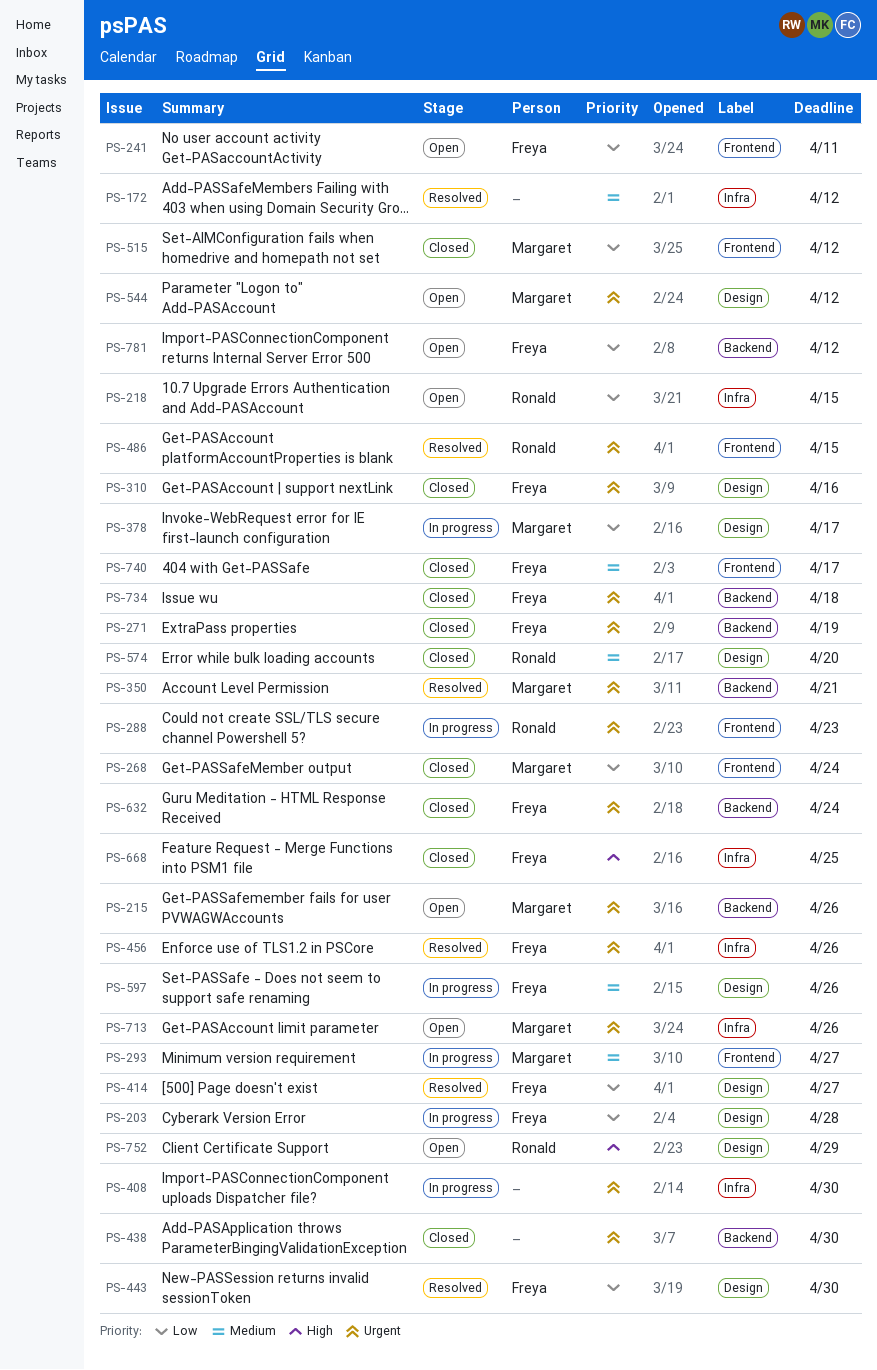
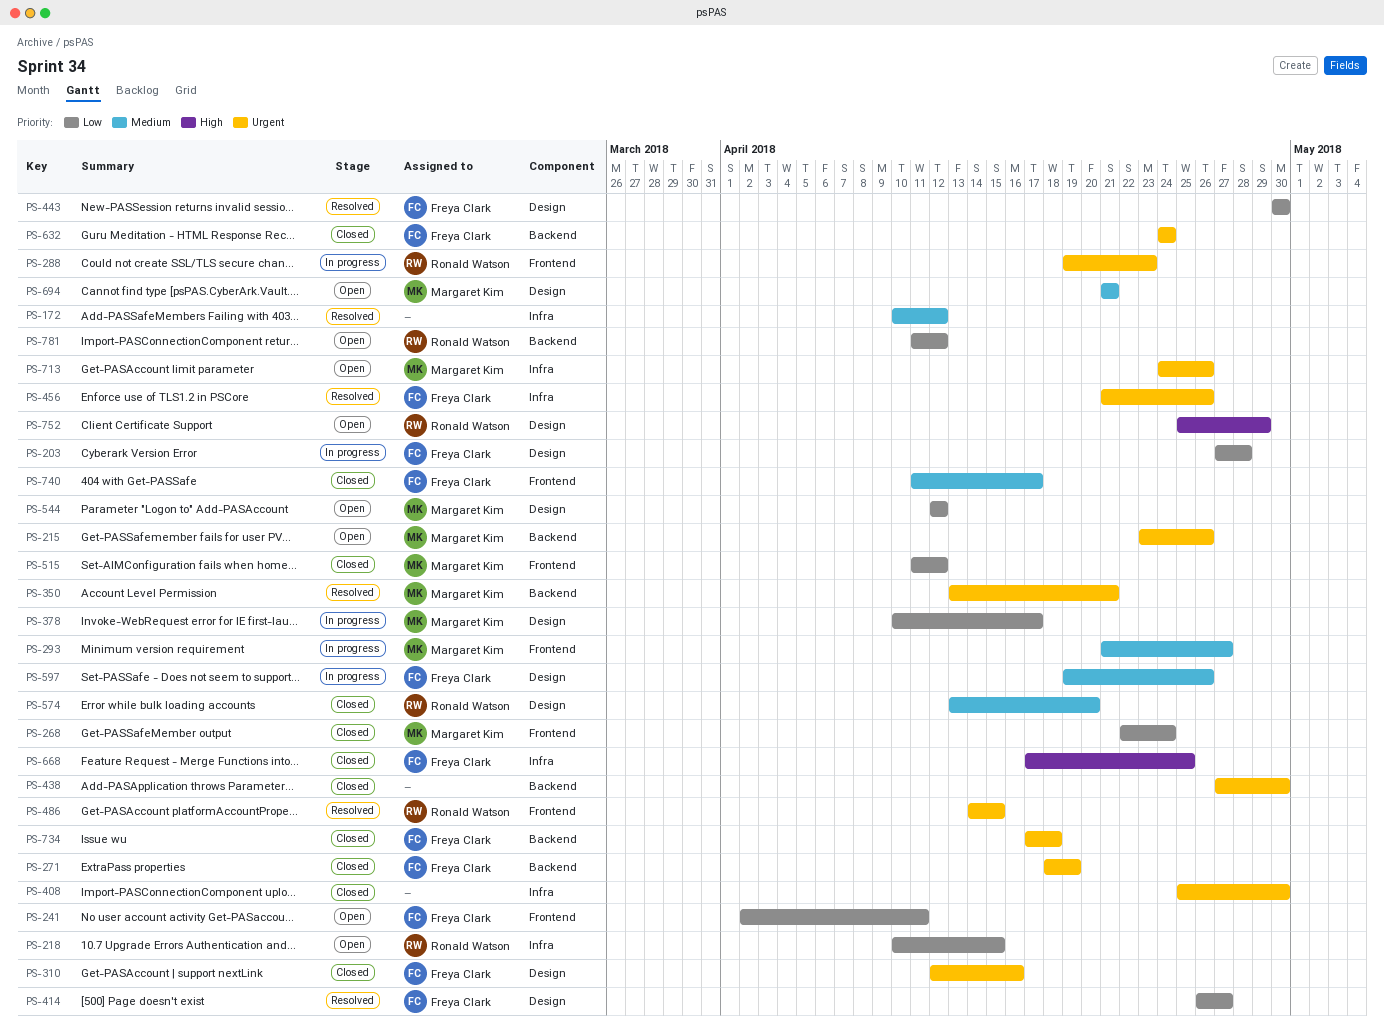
PS-408, status: In progress -> Closed
PS-544, priority: Urgent -> Low
PS-694: none -> present
PS-781, owner: Freya Clark -> Ronald Watson

